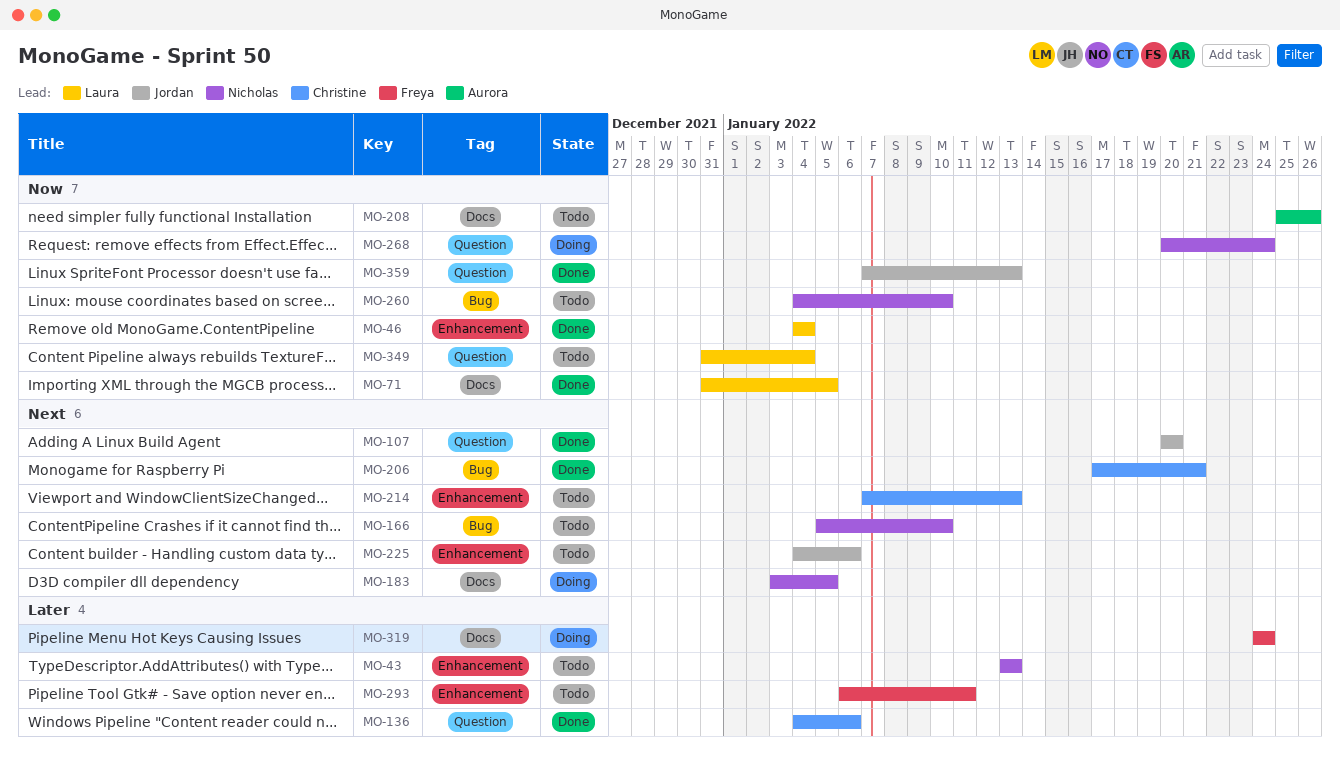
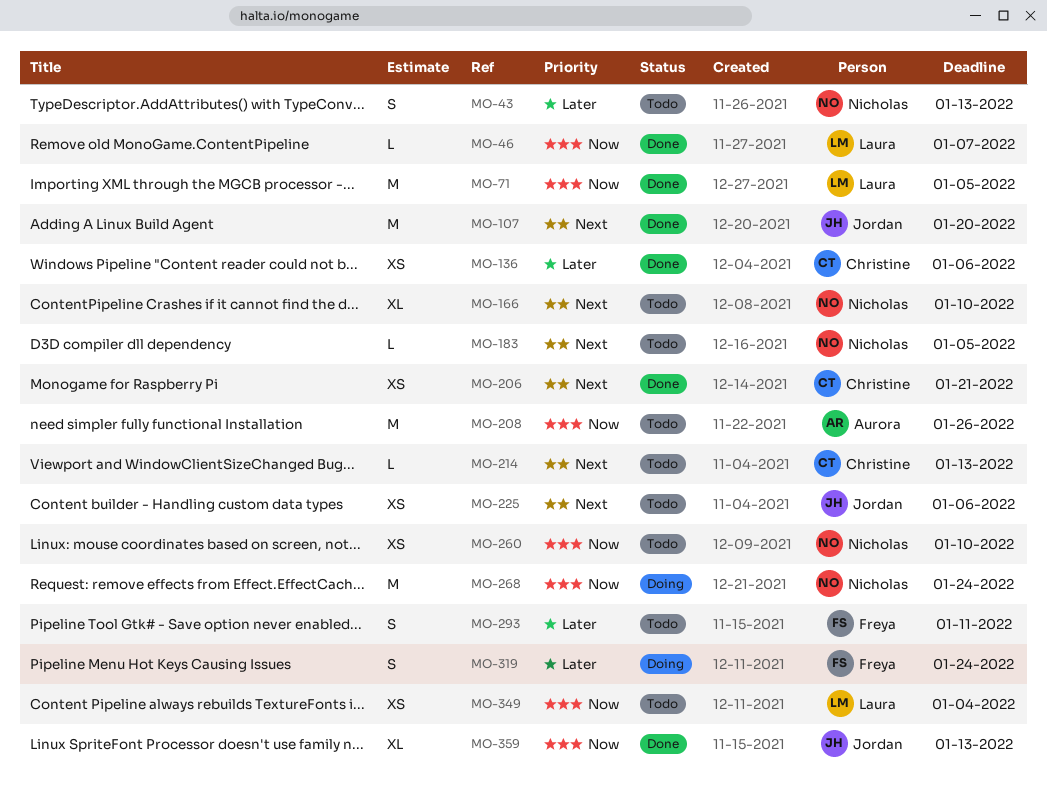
MO-46, due: Jan 4 -> Jan 7
MO-183, status: Doing -> Todo

